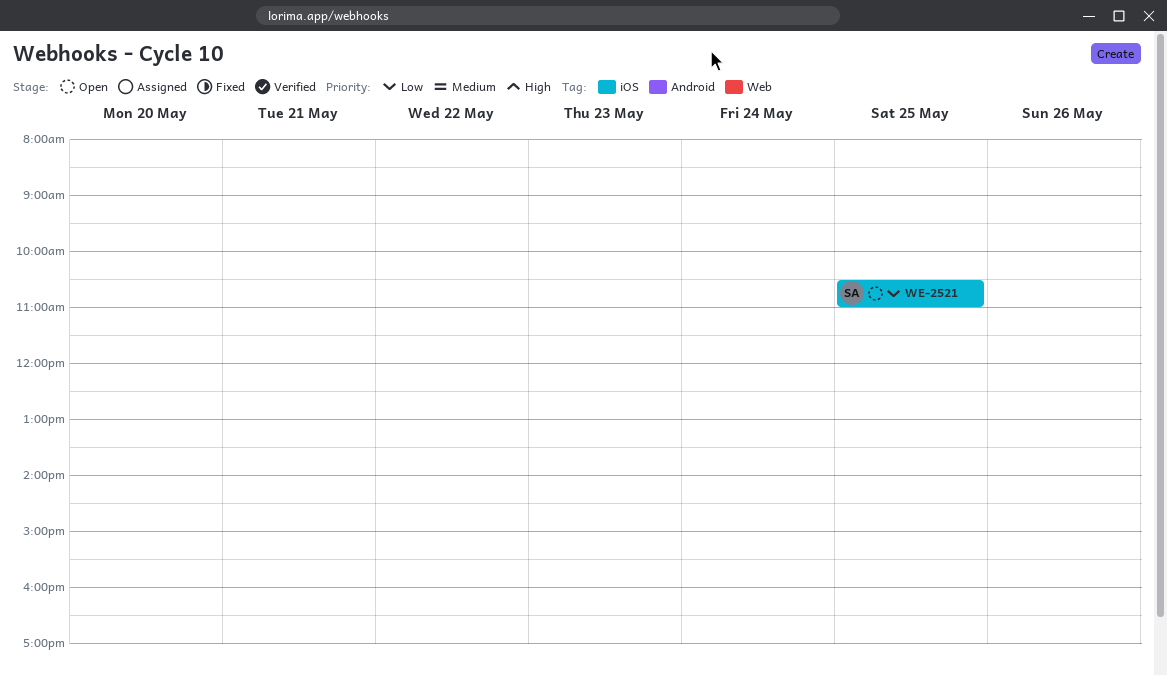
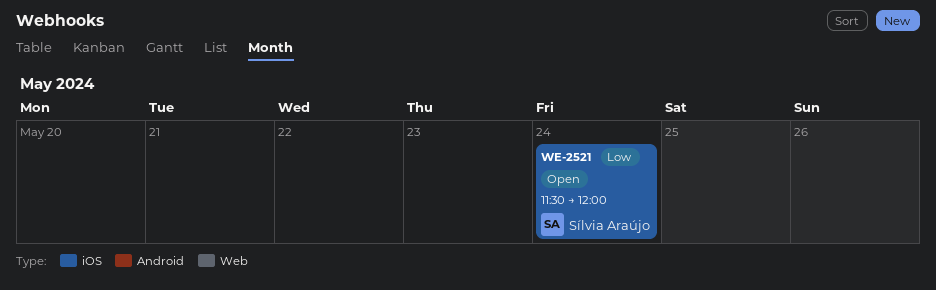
WE-2521, day: May 25 -> May 24
WE-2521, begins: 10:30 -> 11:30
WE-2521, ends: 11:00 -> 12:00

